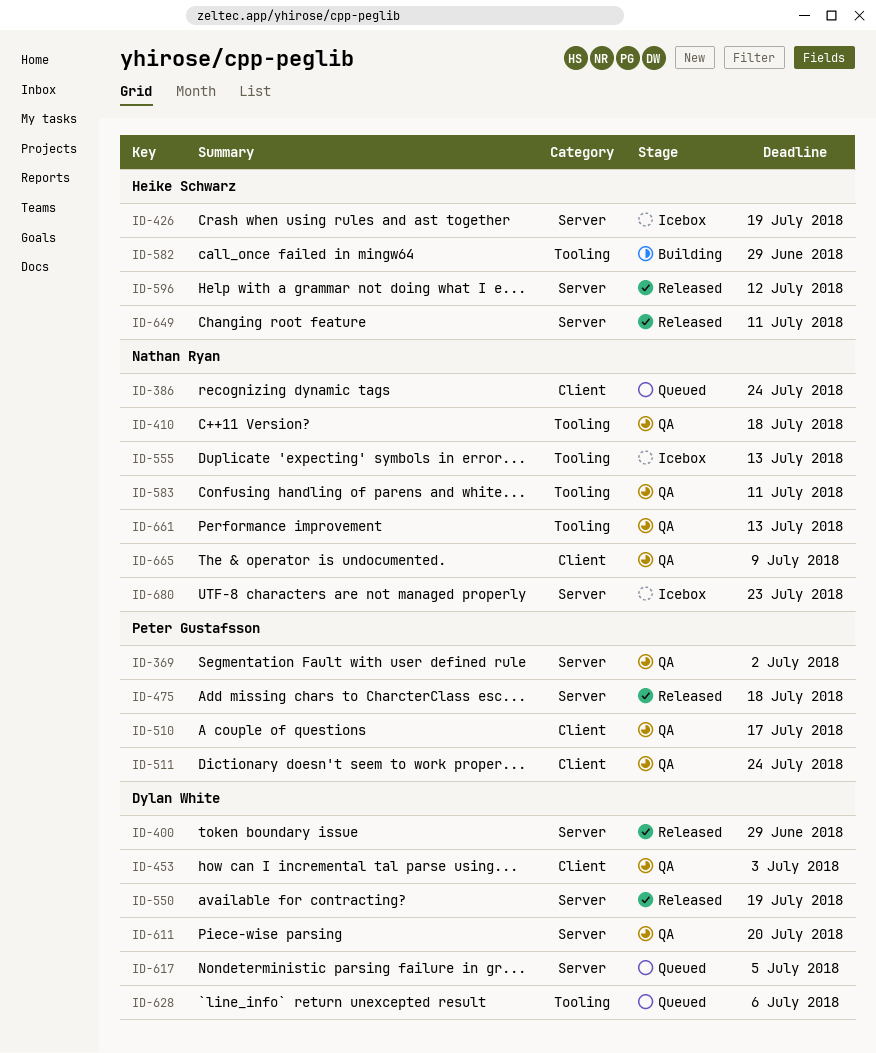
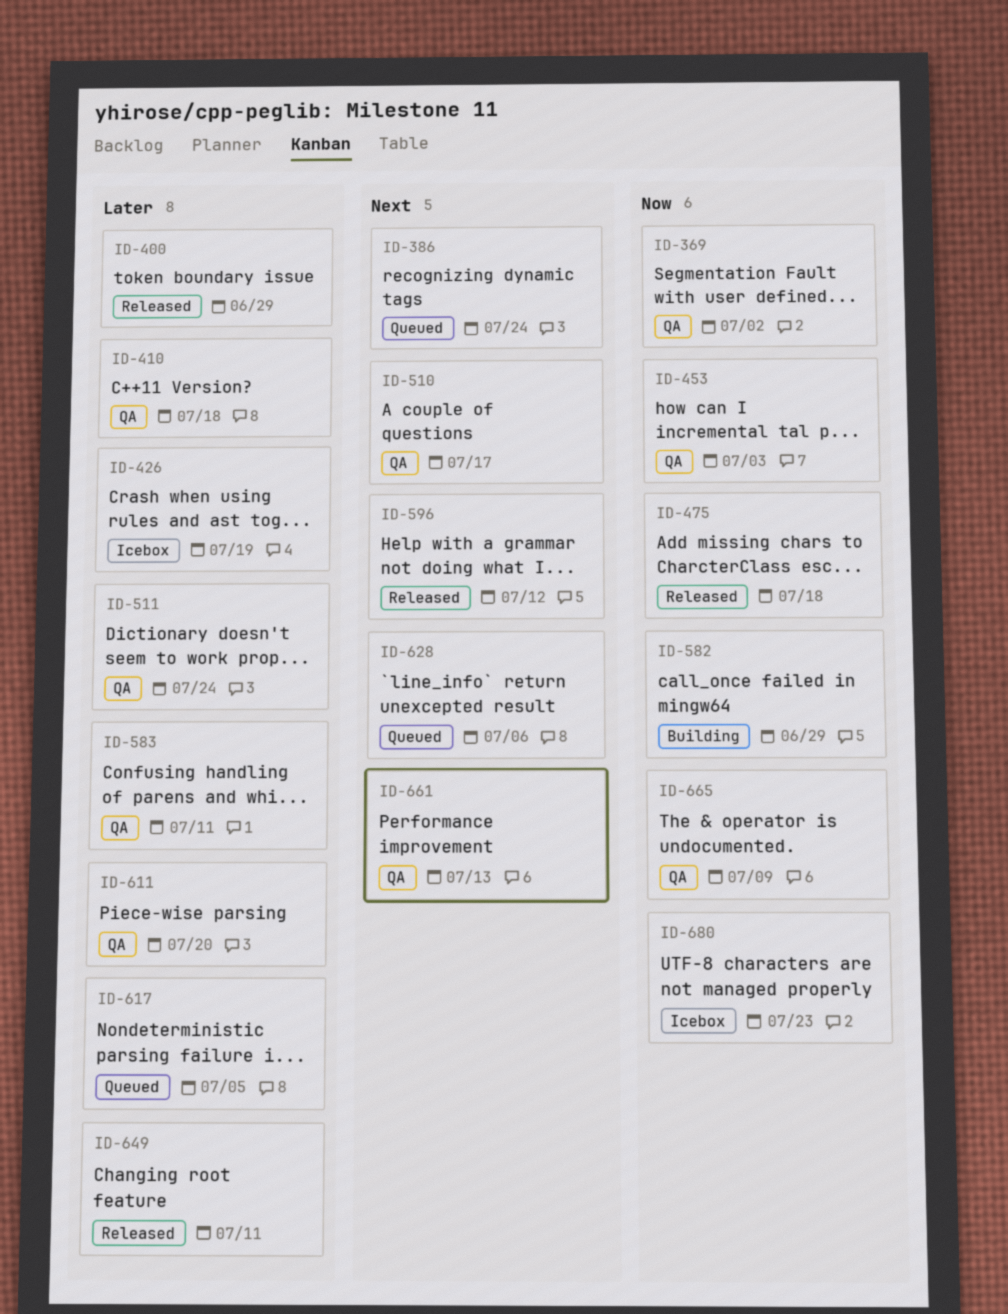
ID-550: present -> none
ID-555: present -> none

